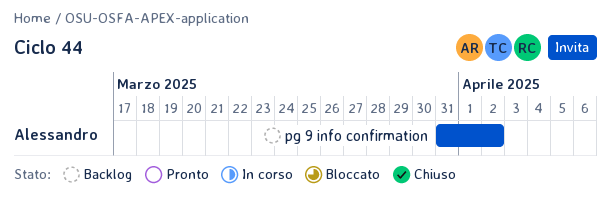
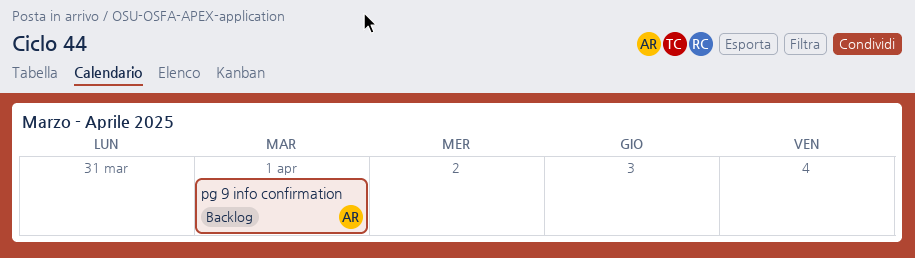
pg 9 info confirmation, due: Apr 2 -> Apr 1

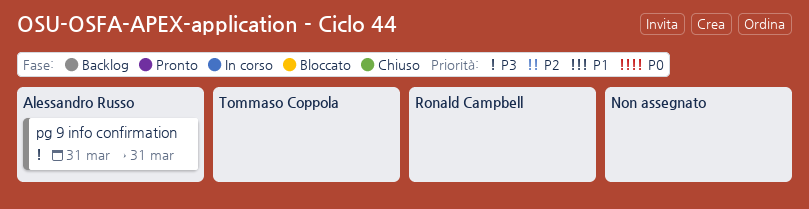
pg 9 info confirmation, due: Apr 1 -> Mar 31

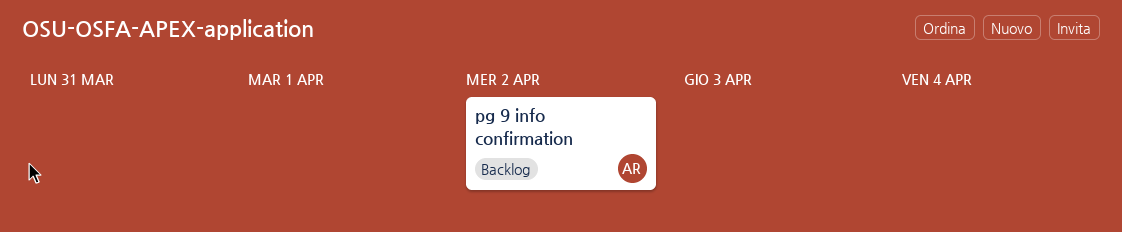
pg 9 info confirmation, due: Mar 31 -> Apr 2

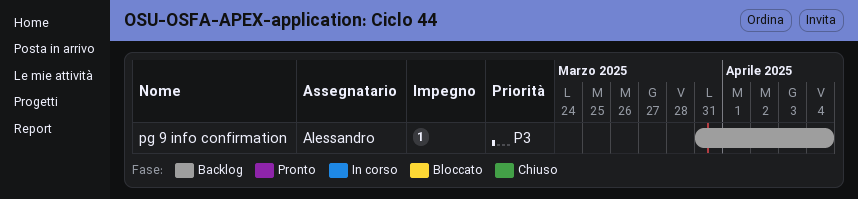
pg 9 info confirmation, due: Apr 2 -> Apr 4

